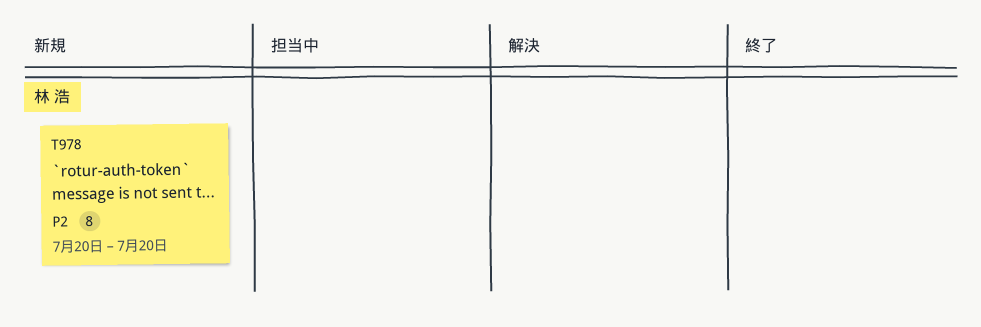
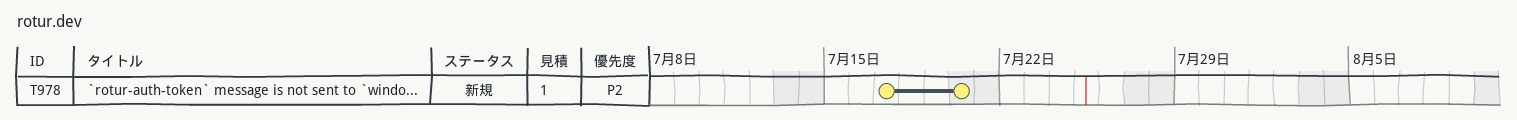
T978, estimate: 8 -> 1
T978, start: Jul 20 -> Jul 17

